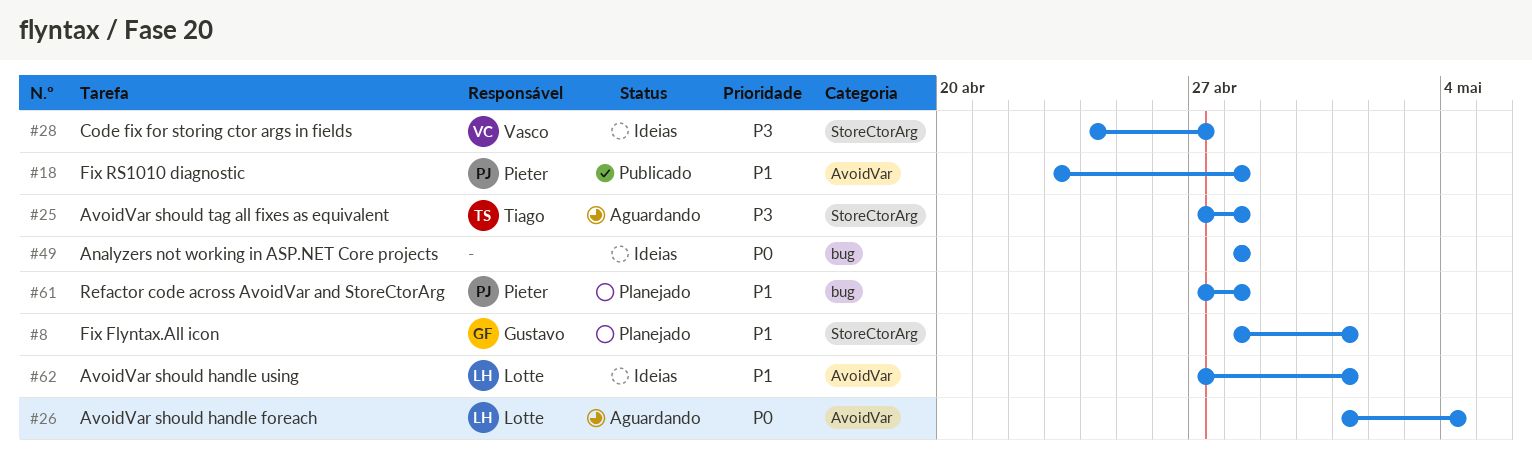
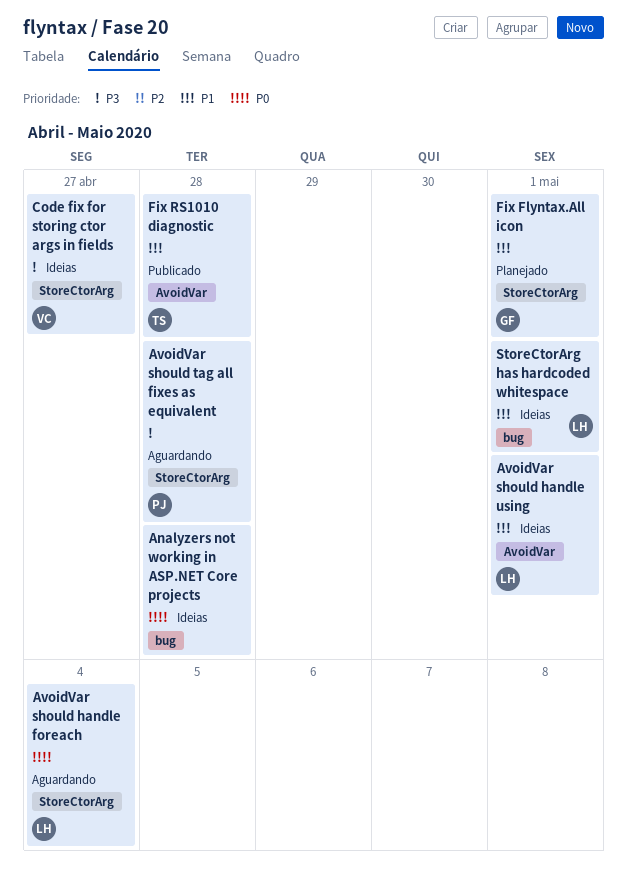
AvoidVar should handle foreach, label: AvoidVar -> StoreCtorArg
AvoidVar should tag all fixes as equivalent, owner: Tiago -> Pieter
Fix RS1010 diagnostic, owner: Pieter -> Tiago
Refactor code across AvoidVar and StoreCtorArg: present -> none
StoreCtorArg has hardcoded whitespace: none -> present

